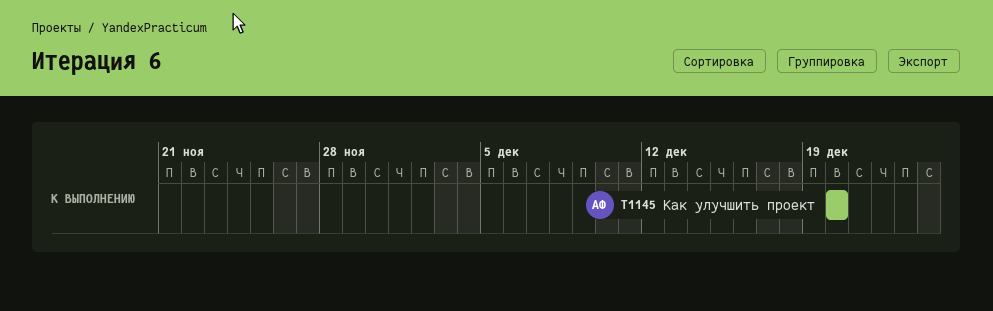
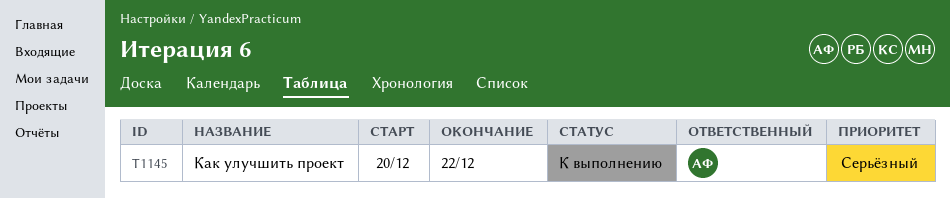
T1145, due: Dec 20 -> Dec 22

